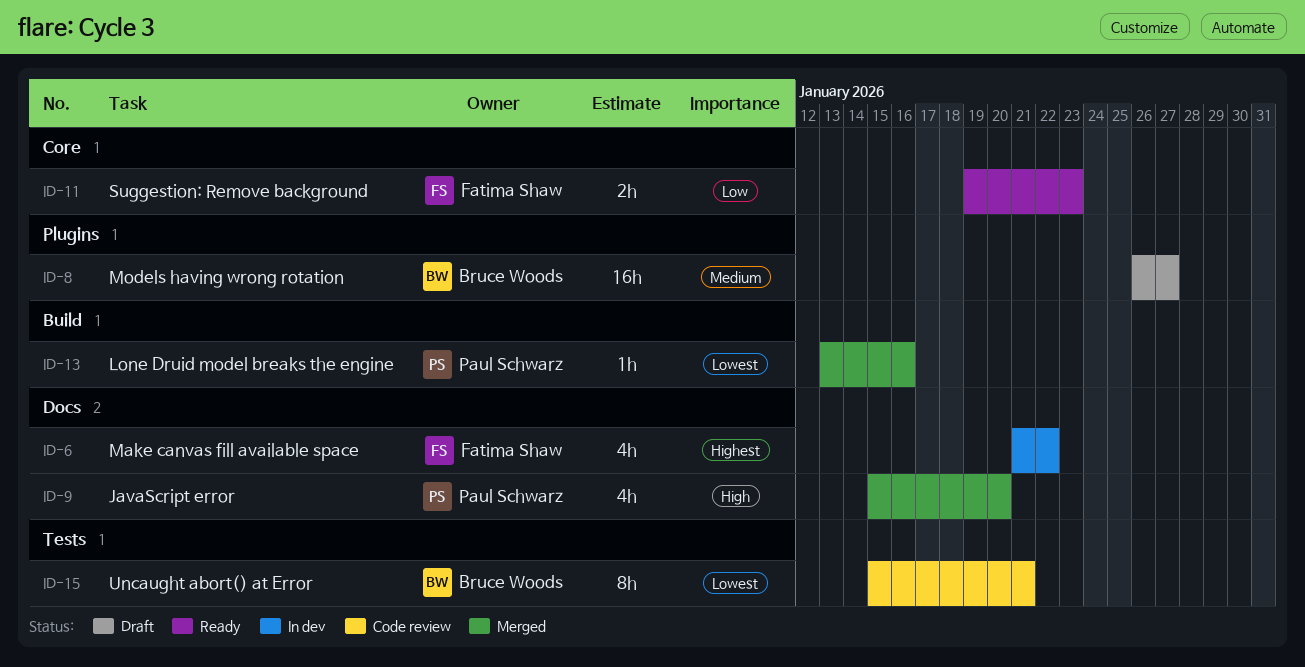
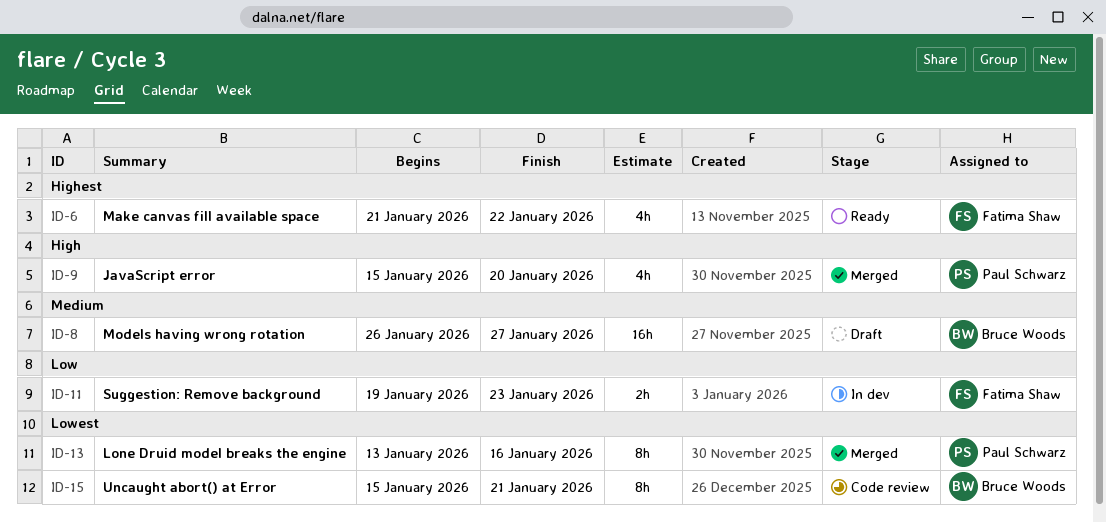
ID-6, status: In dev -> Ready
ID-11, status: Ready -> In dev
ID-13, estimate: 1h -> 8h

